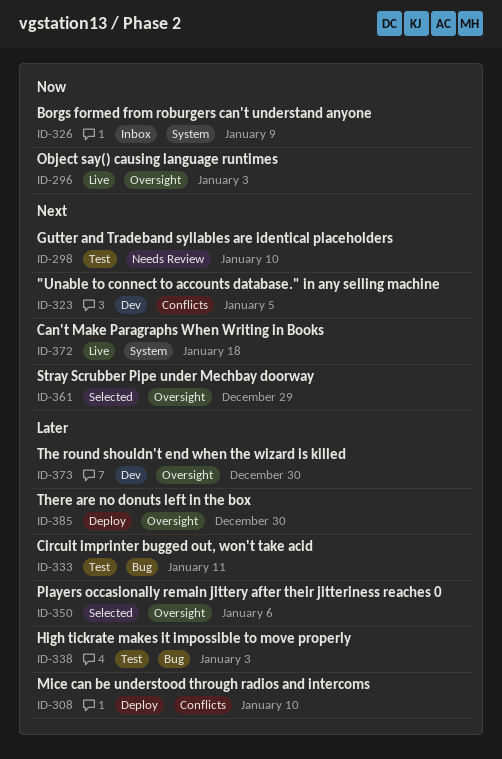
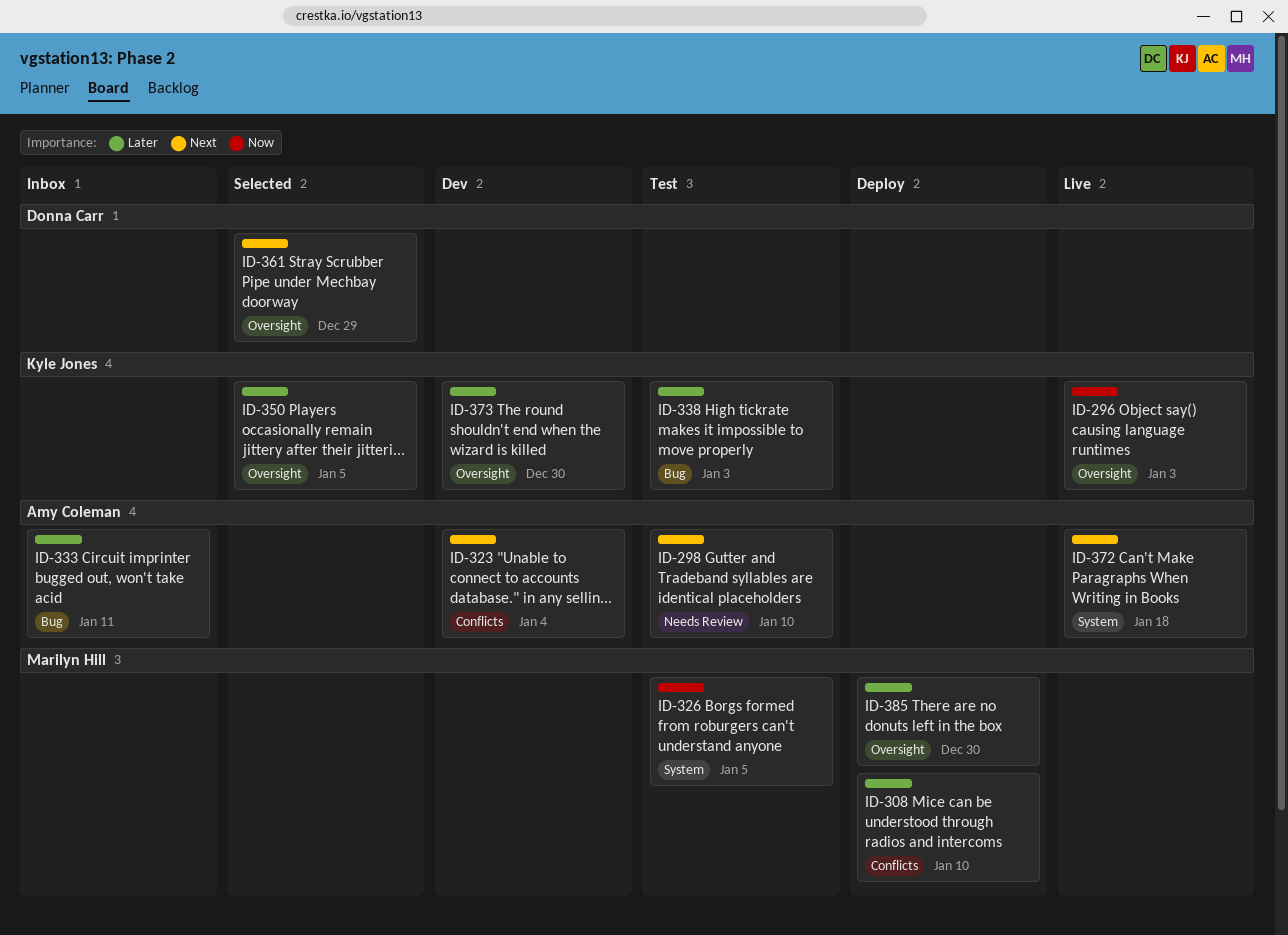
ID-323, due: Jan 5 -> Jan 4
ID-326, status: Inbox -> Test
ID-326, due: Jan 9 -> Jan 5
ID-333, status: Test -> Inbox
ID-350, due: Jan 6 -> Jan 5

